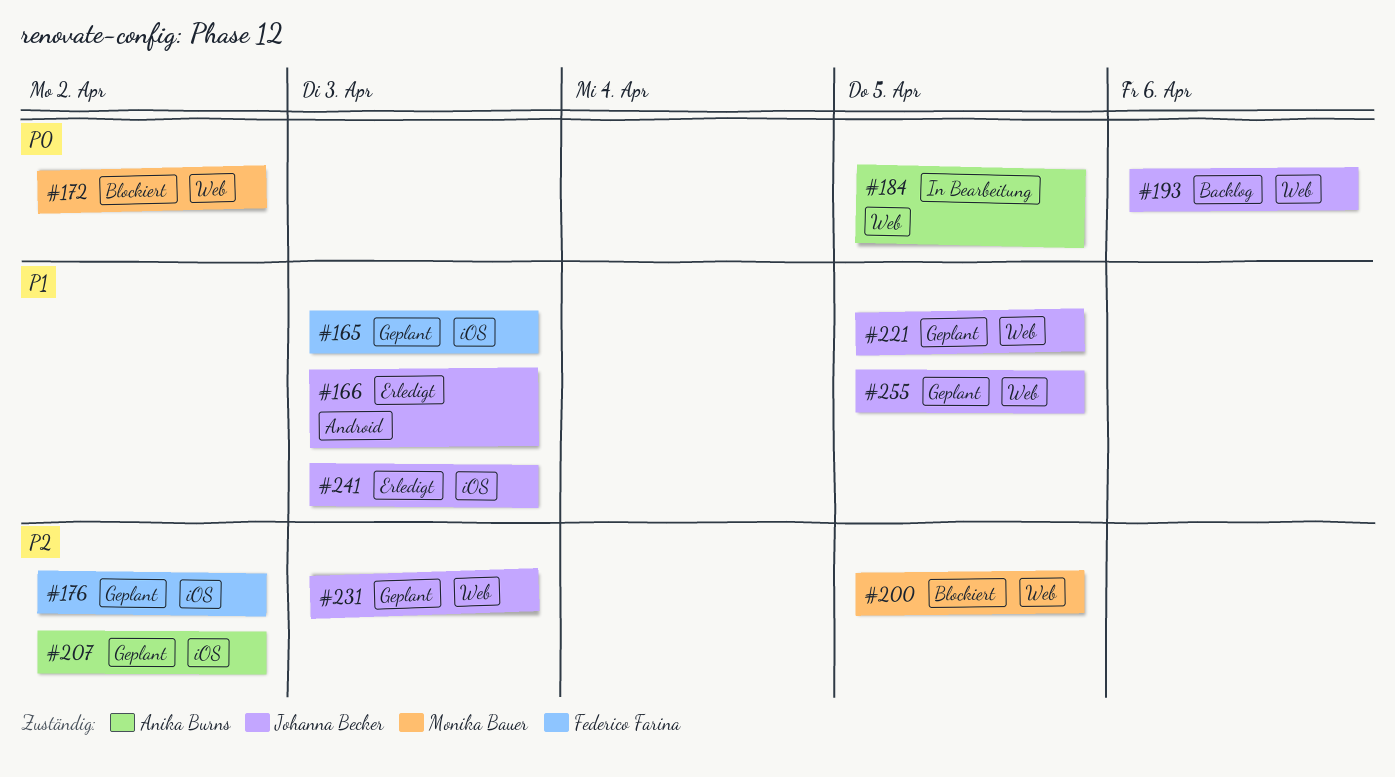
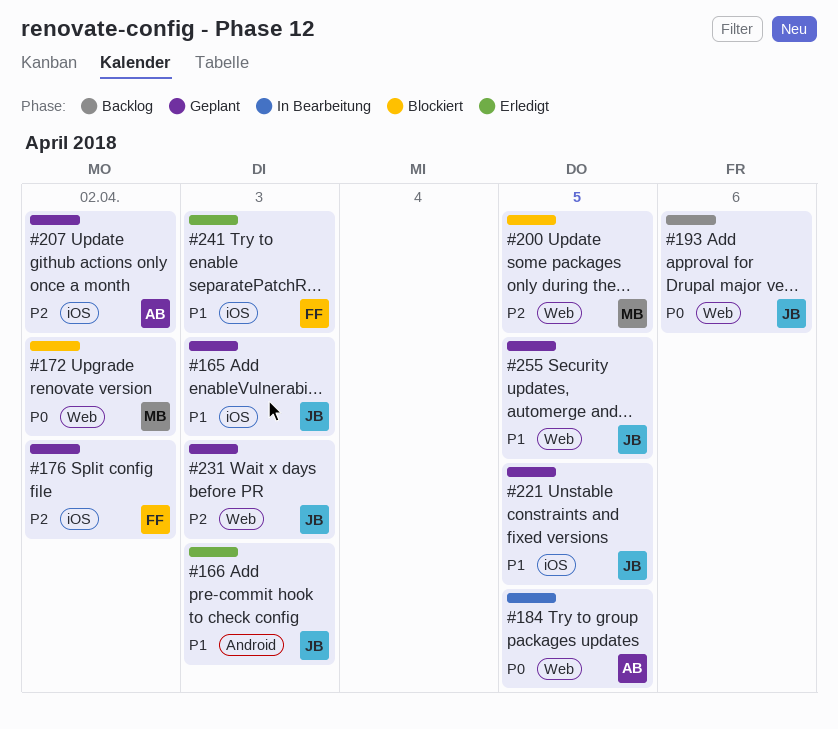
#165, owner: Federico Farina -> Johanna Becker
#221, label: Web -> iOS
#241, owner: Johanna Becker -> Federico Farina

